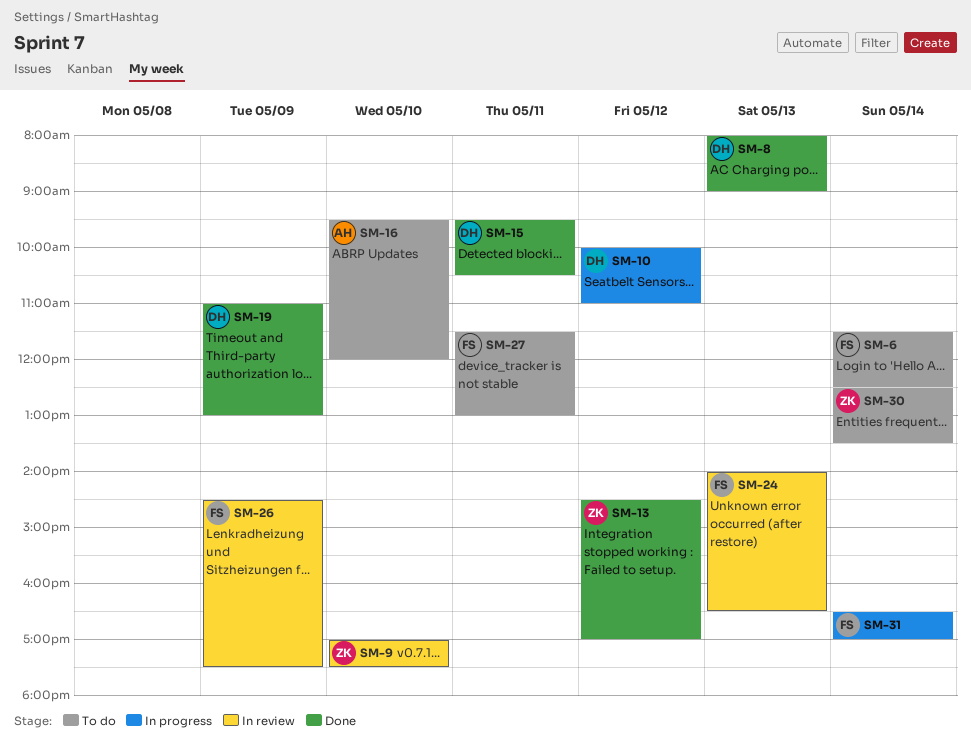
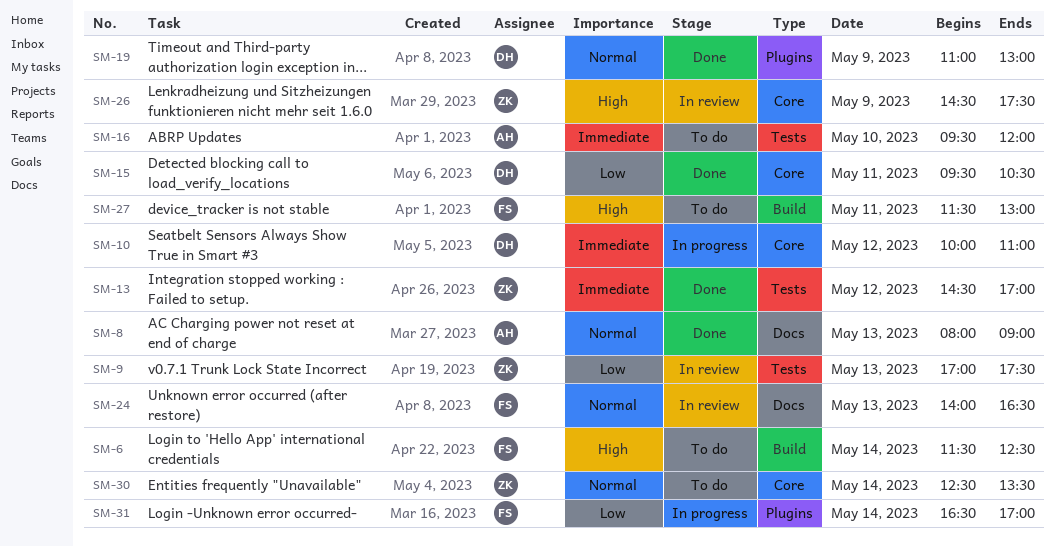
SM-8, owner: DH -> AH
SM-9, day: May 10 -> May 13
SM-26, owner: FS -> ZK

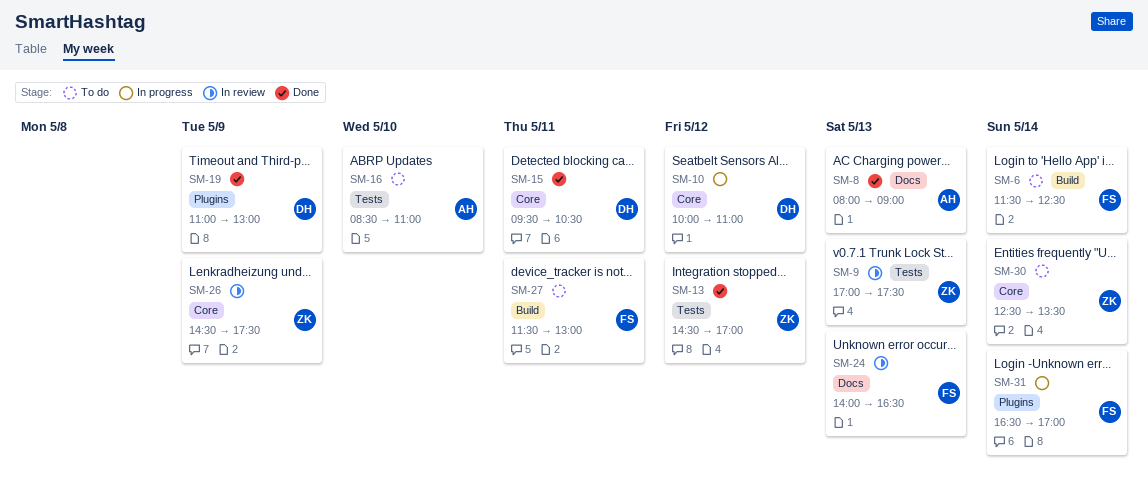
SM-16, begins: 09:30 -> 08:30
SM-16, ends: 12:00 -> 11:00

